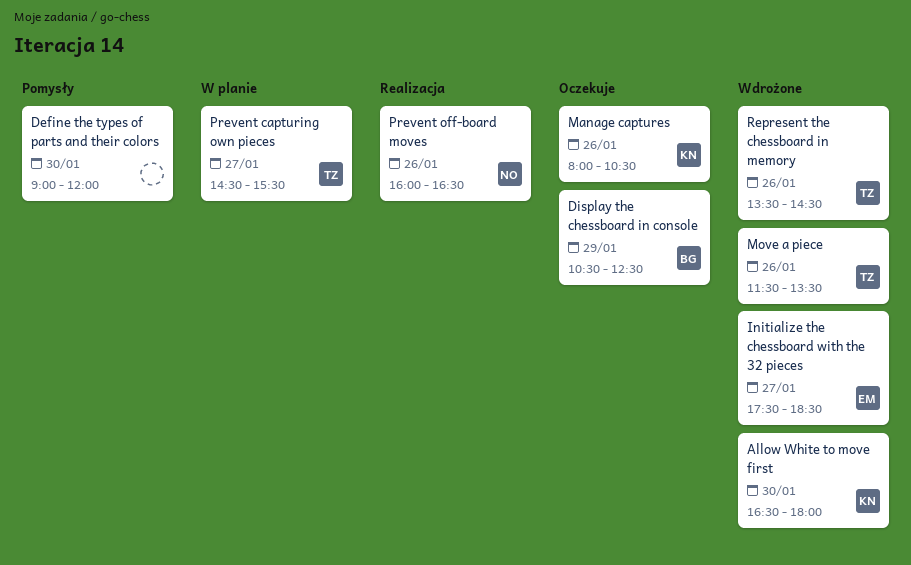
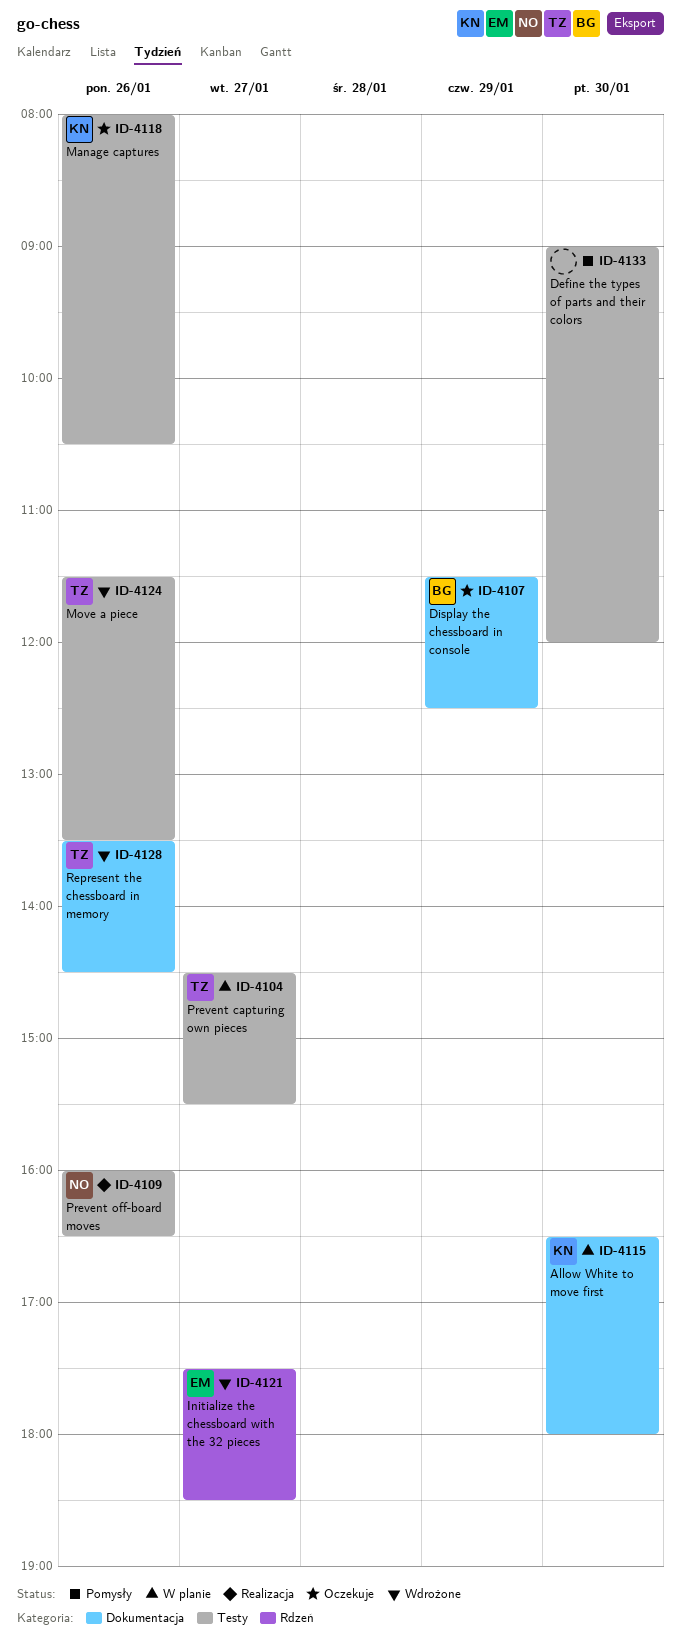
Allow White to move first, status: Wdrożone -> W planie
Display the chessboard in console, begins: 10:30 -> 11:30

